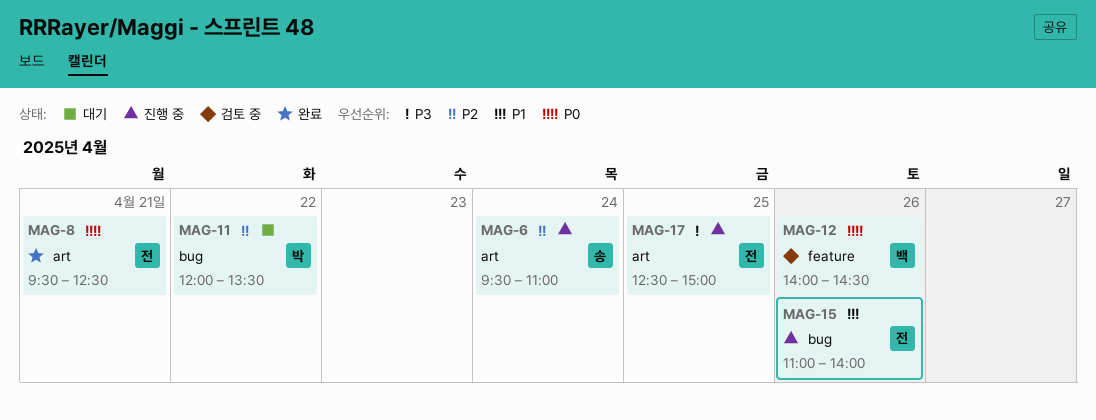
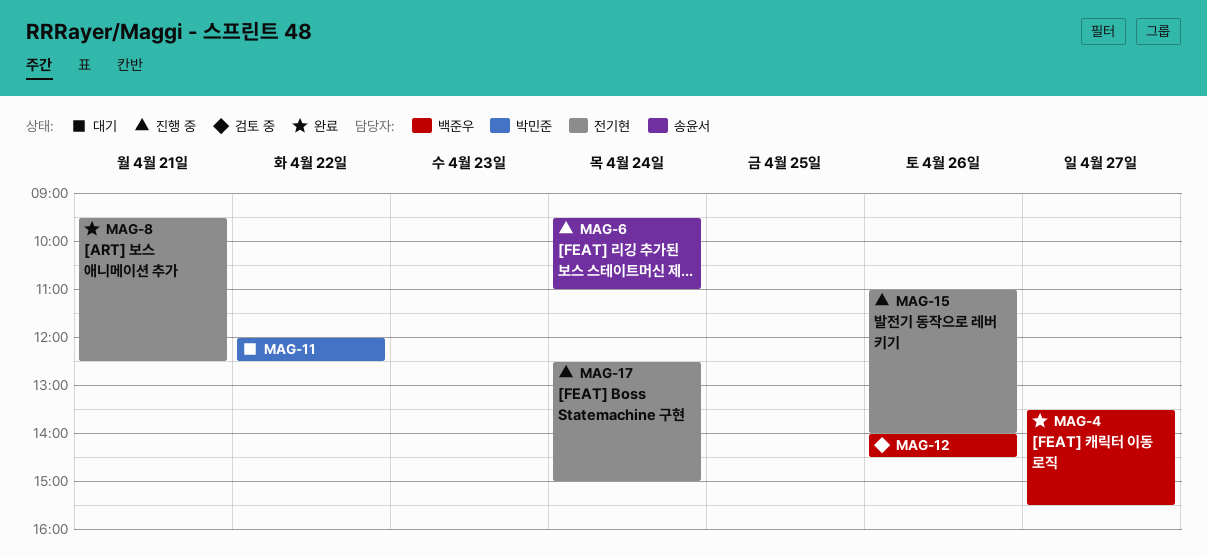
MAG-4: none -> present
MAG-11, ends: 13:30 -> 12:30
MAG-17, day: Apr 25 -> Apr 24

